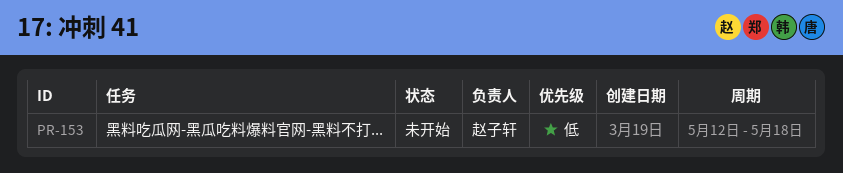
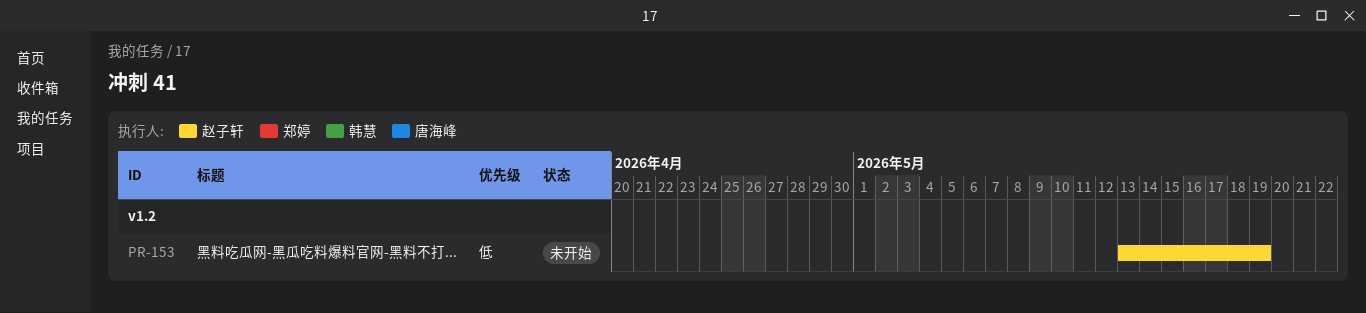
PR-153, start: May 12 -> May 13
PR-153, due: May 18 -> May 19

